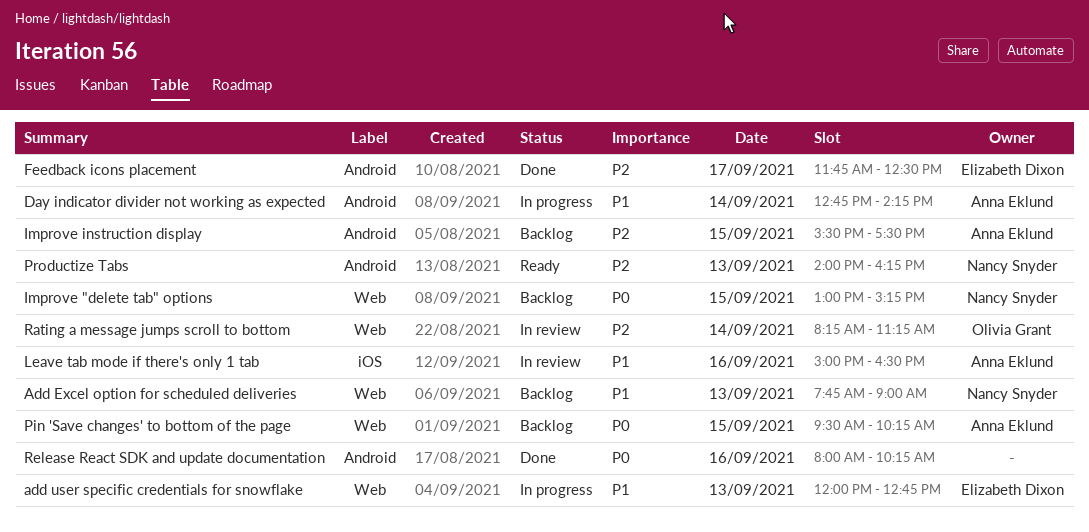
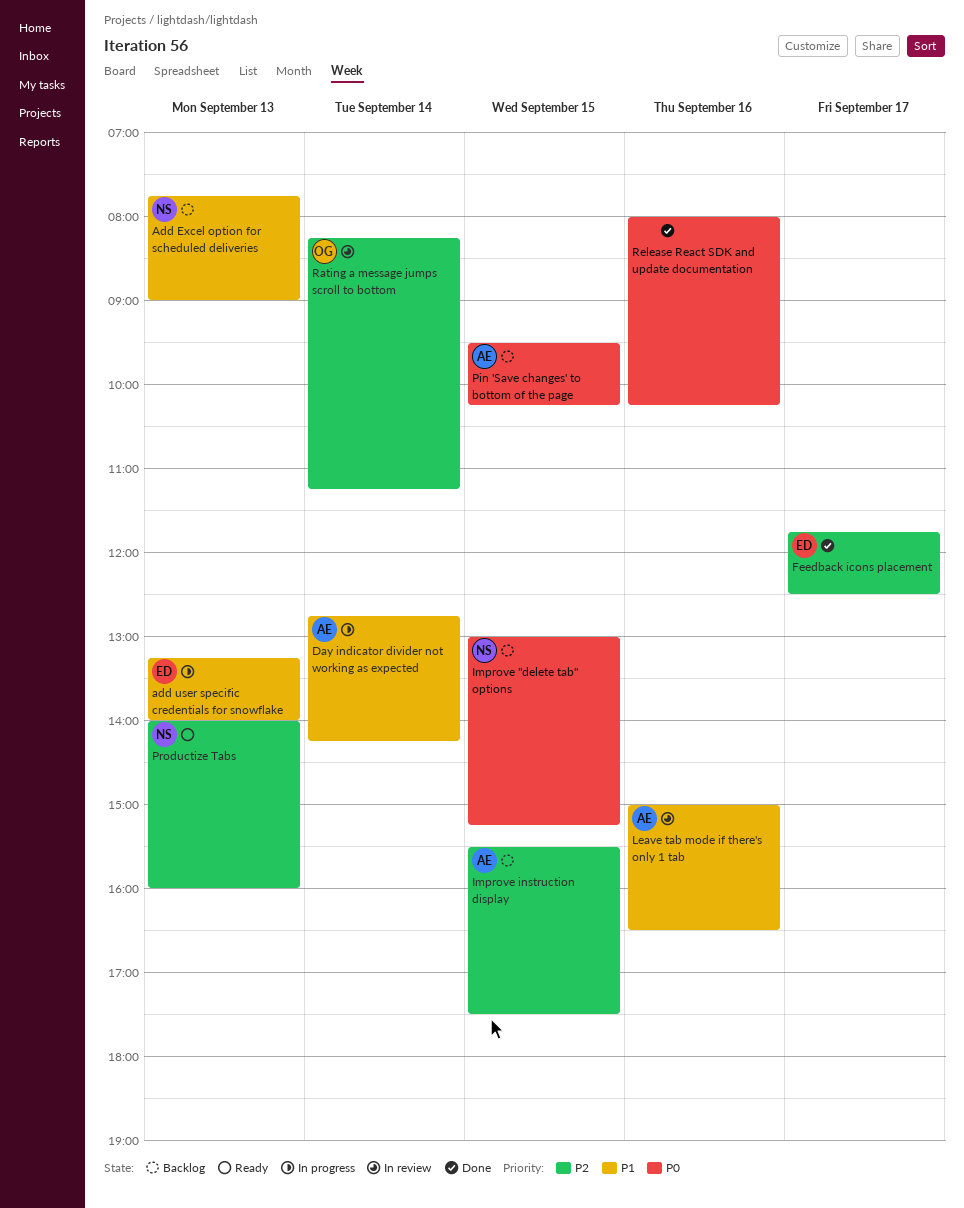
add user specific credentials for snowflake, begins: 12:00 -> 13:15
add user specific credentials for snowflake, ends: 12:45 -> 14:00
Productize Tabs, ends: 16:15 -> 16:00

